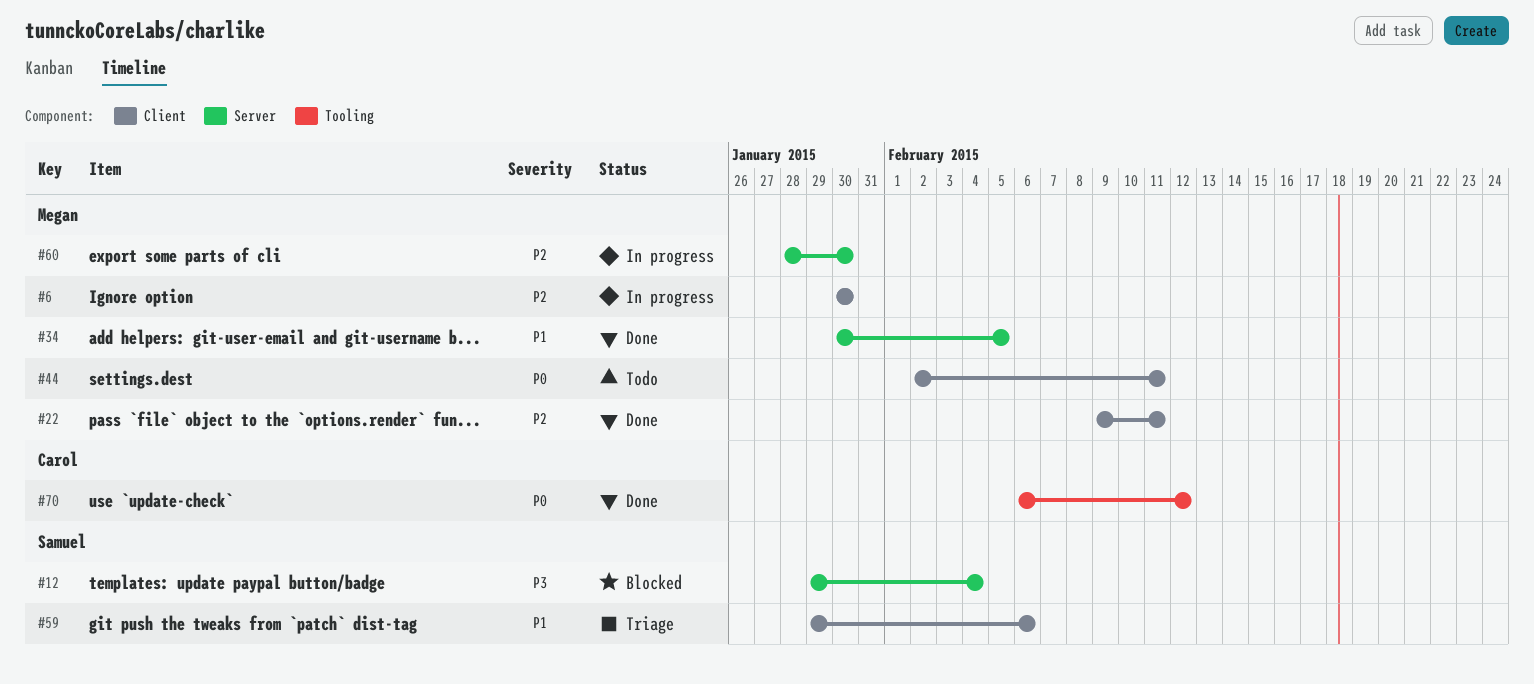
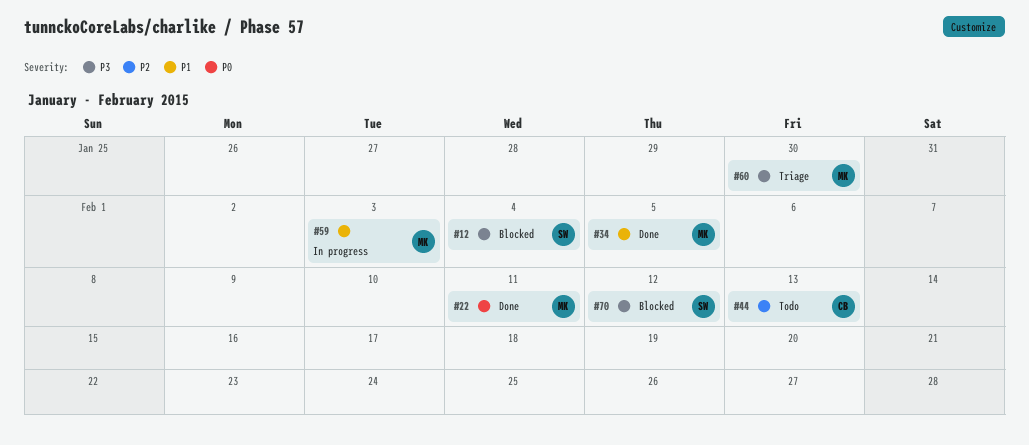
#6: present -> none
#22, priority: P2 -> P0
#44, owner: Megan -> Carol
#44, priority: P0 -> P2
#44, due: Feb 11 -> Feb 13
#59, status: Triage -> In progress
#59, owner: Samuel -> Megan
#59, due: Feb 6 -> Feb 3
#60, status: In progress -> Triage
#60, priority: P2 -> P3
#70, status: Done -> Blocked
#70, owner: Carol -> Samuel
#70, priority: P0 -> P3

